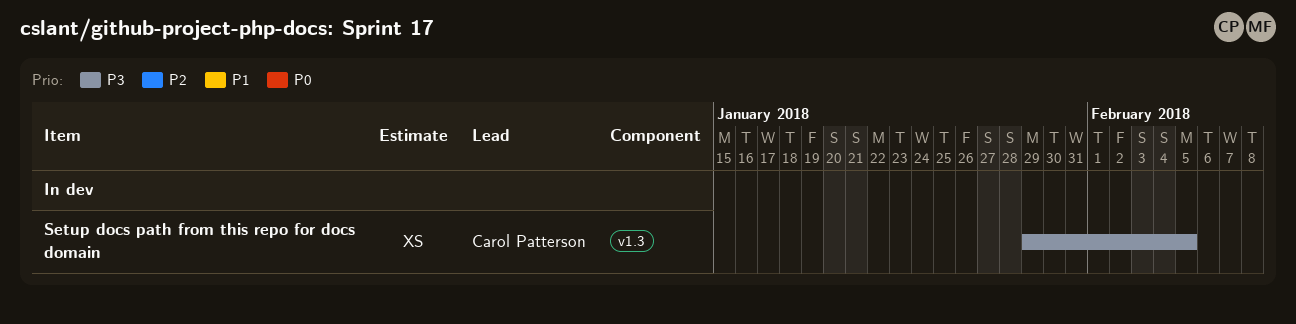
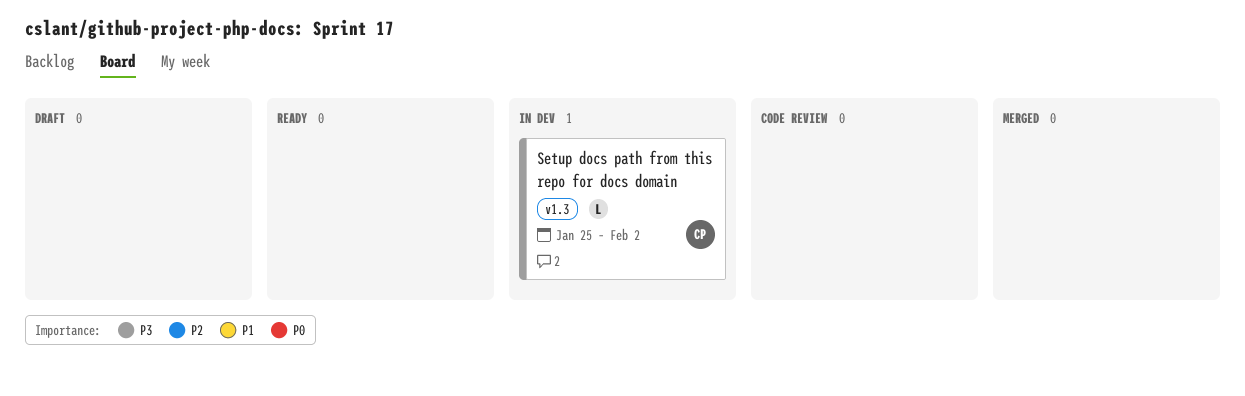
Setup docs path from this repo for docs domain, estimate: XS -> L
Setup docs path from this repo for docs domain, start: Jan 29 -> Jan 25
Setup docs path from this repo for docs domain, due: Feb 5 -> Feb 2

